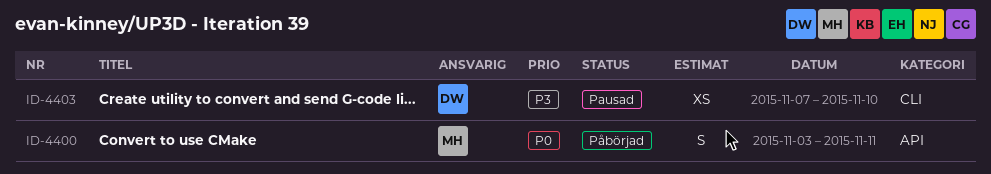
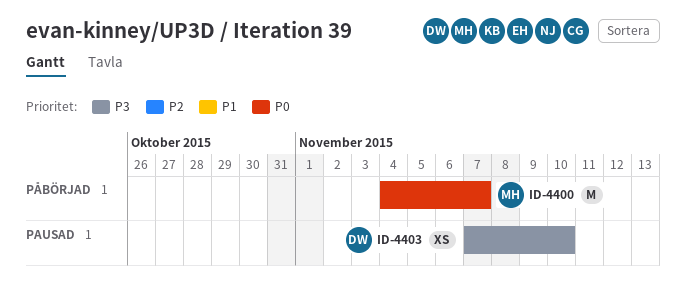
ID-4400, estimate: S -> M
ID-4400, start: Nov 3 -> Nov 4
ID-4400, due: Nov 11 -> Nov 7

